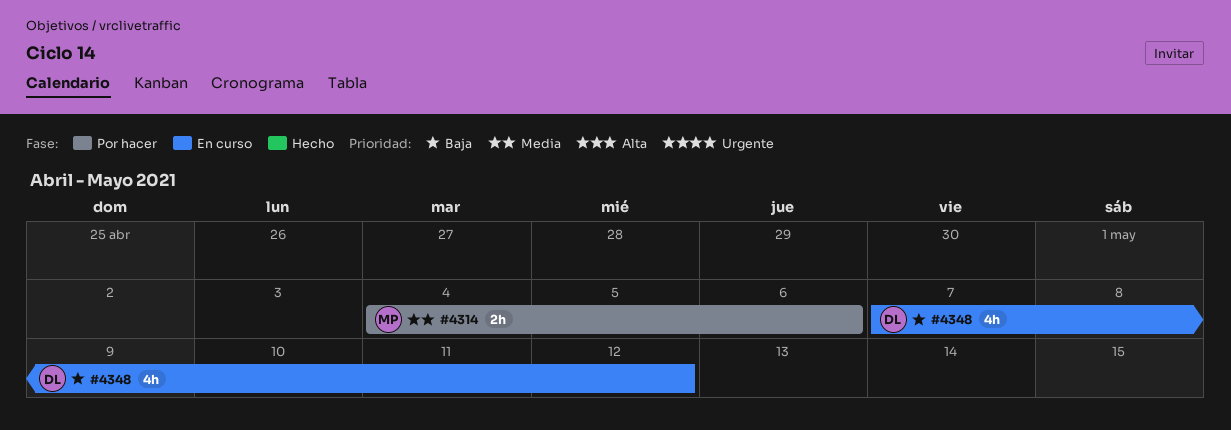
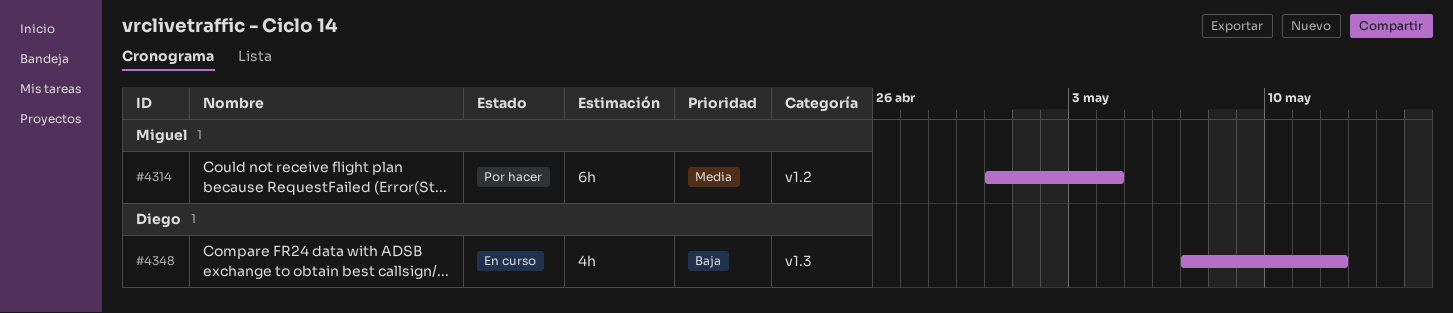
#4314, estimate: 2h -> 6h
#4314, start: May 4 -> Apr 30
#4314, due: May 6 -> May 4

